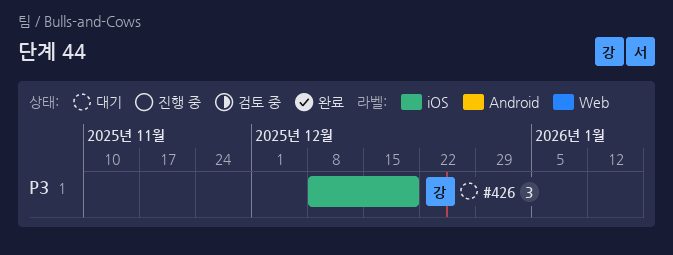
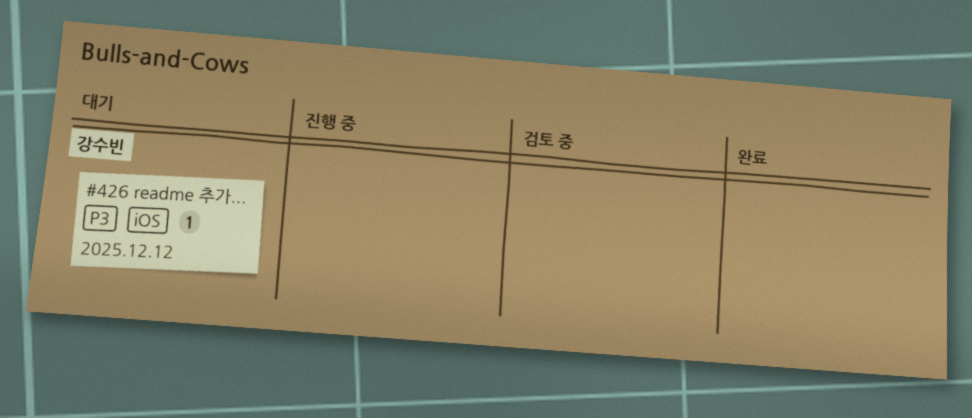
#426, estimate: 3 -> 1
#426, due: Dec 19 -> Dec 12

